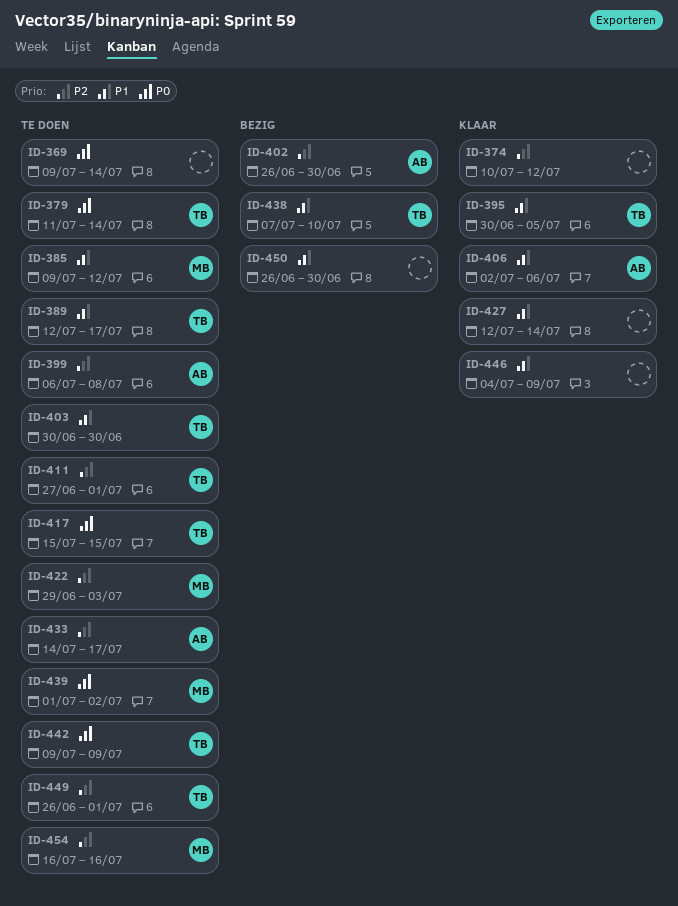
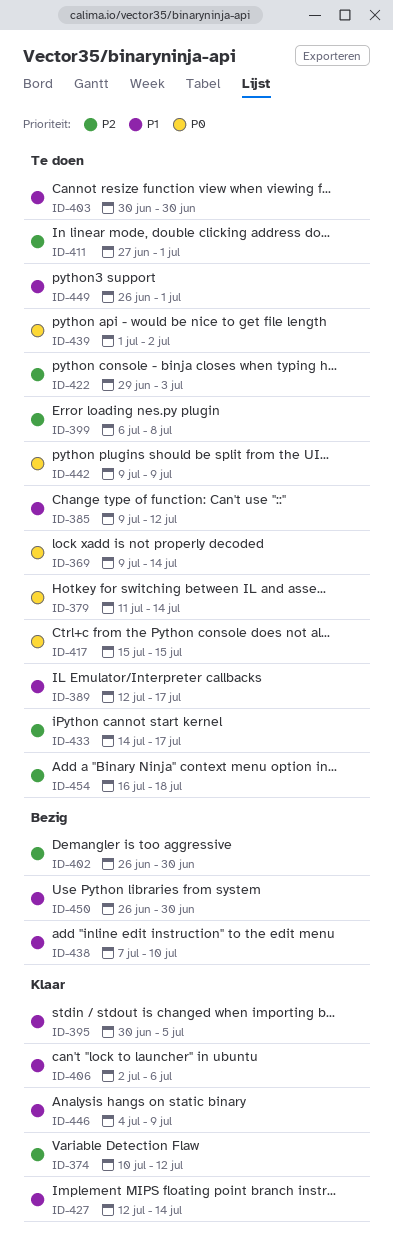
ID-449, priority: P2 -> P1
ID-454, due: Jul 16 -> Jul 18

